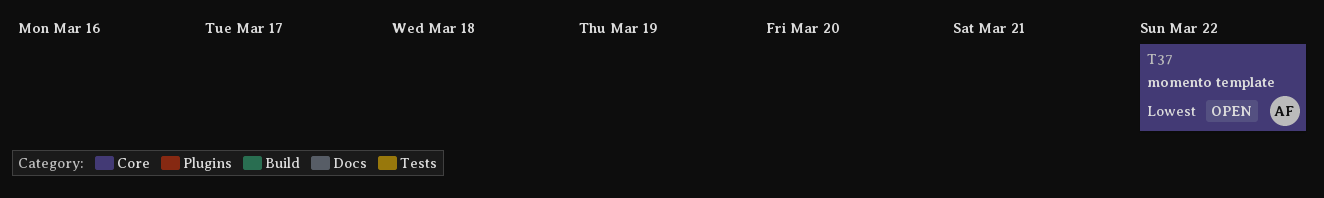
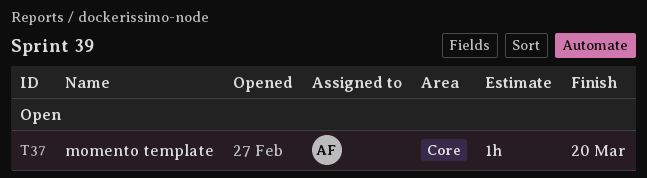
T37, due: Mar 22 -> Mar 20

